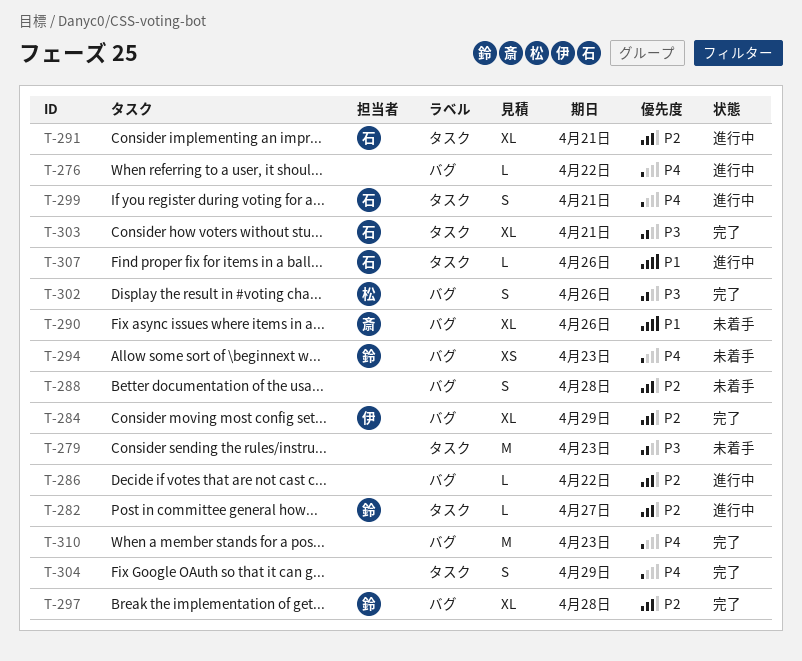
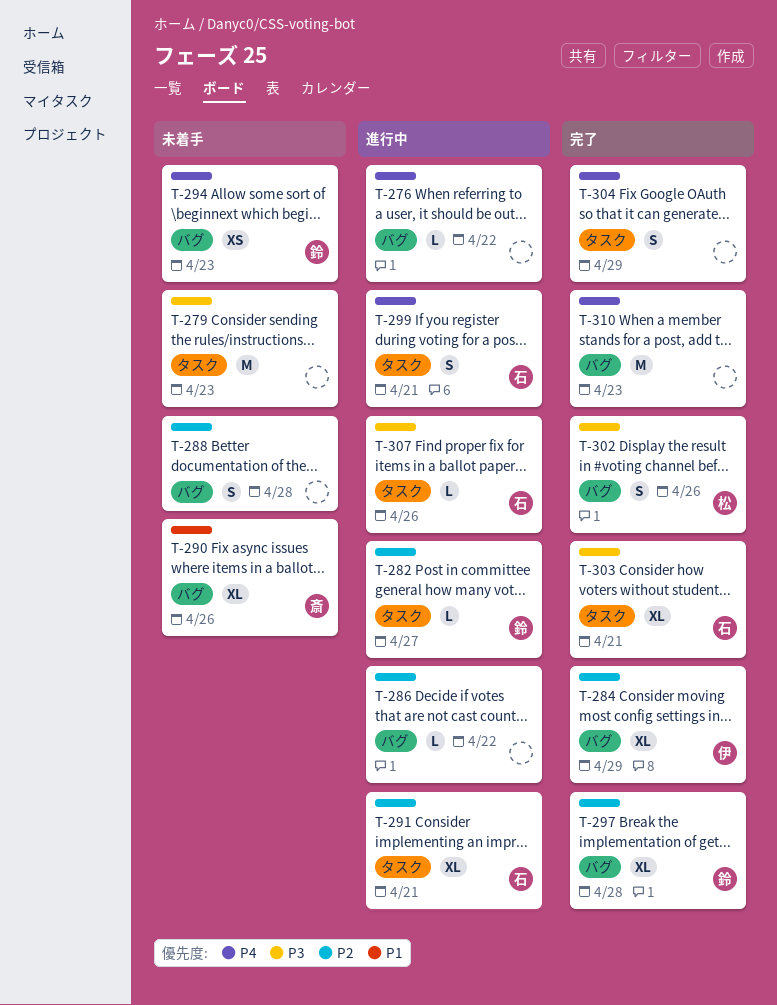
T-307, priority: P1 -> P3

